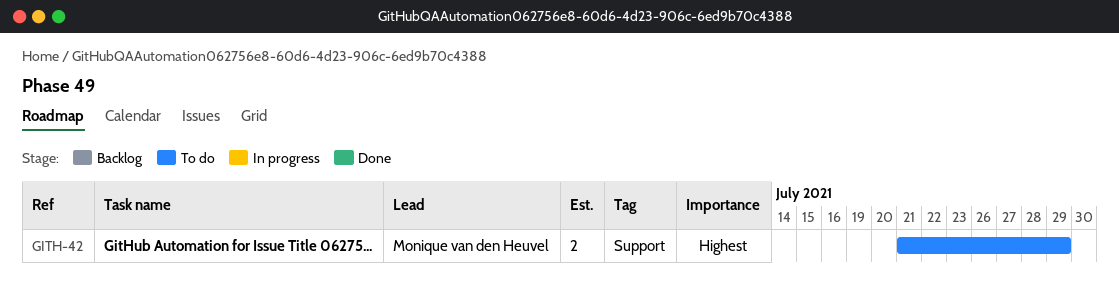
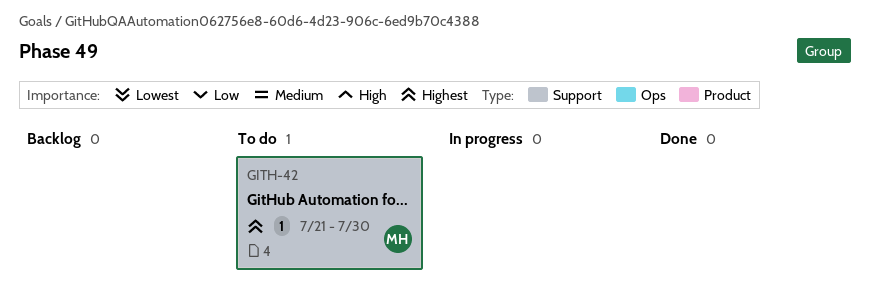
GITH-42, estimate: 2 -> 1
GITH-42, due: Jul 29 -> Jul 30

